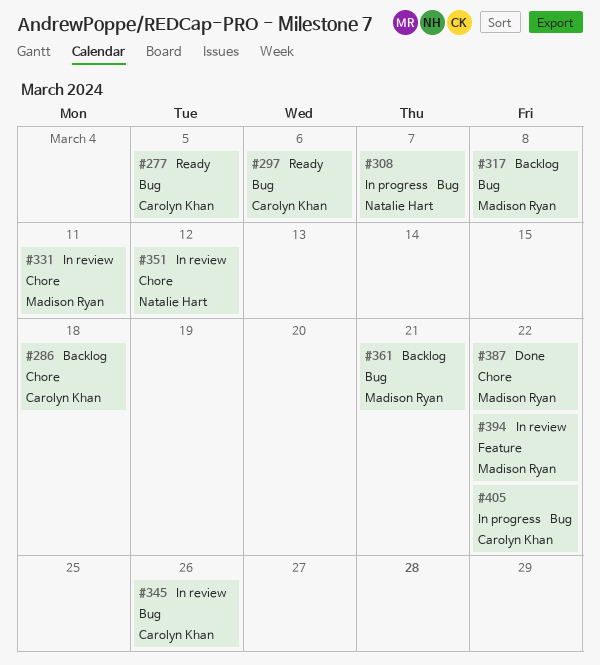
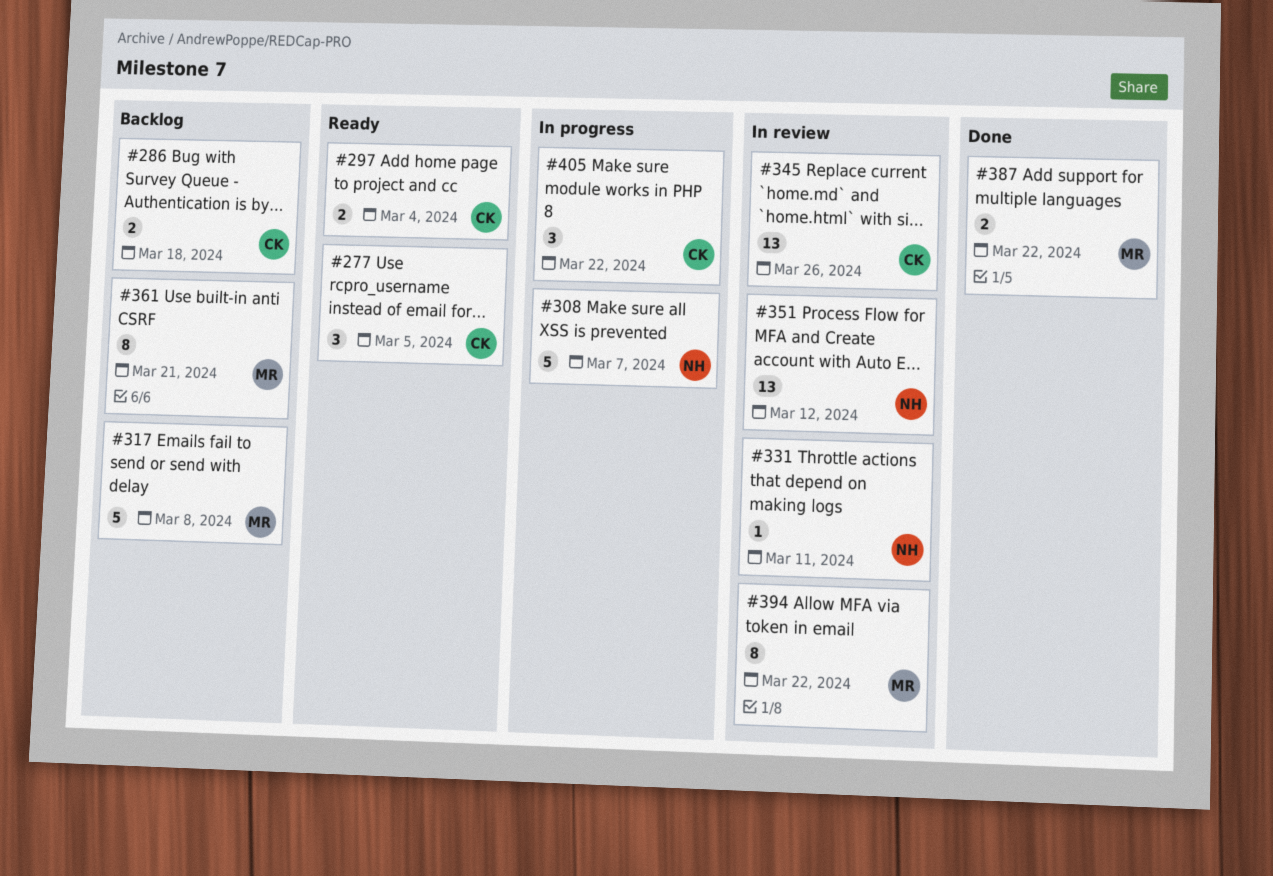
#297, due: Mar 6 -> Mar 4
#331, owner: Madison Ryan -> Natalie Hart

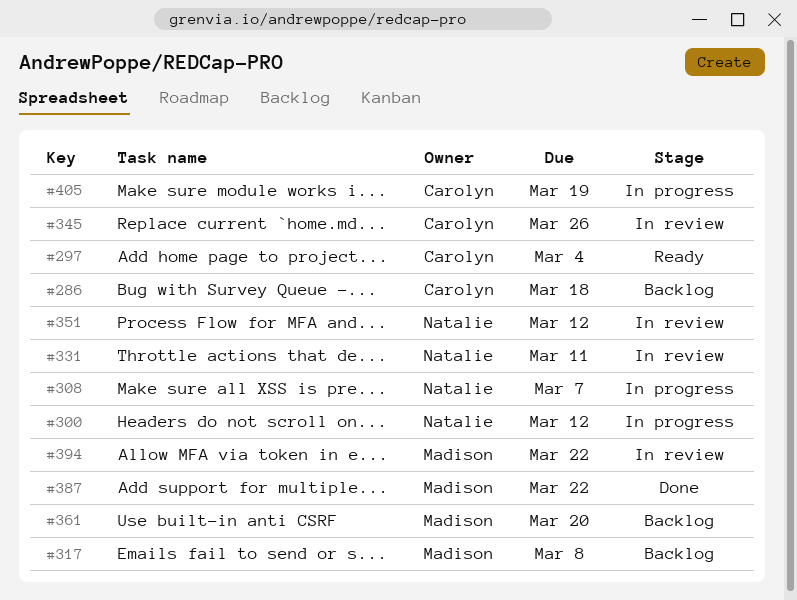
#277: present -> none
#300: none -> present
#361, due: Mar 21 -> Mar 20
#405, due: Mar 22 -> Mar 19

